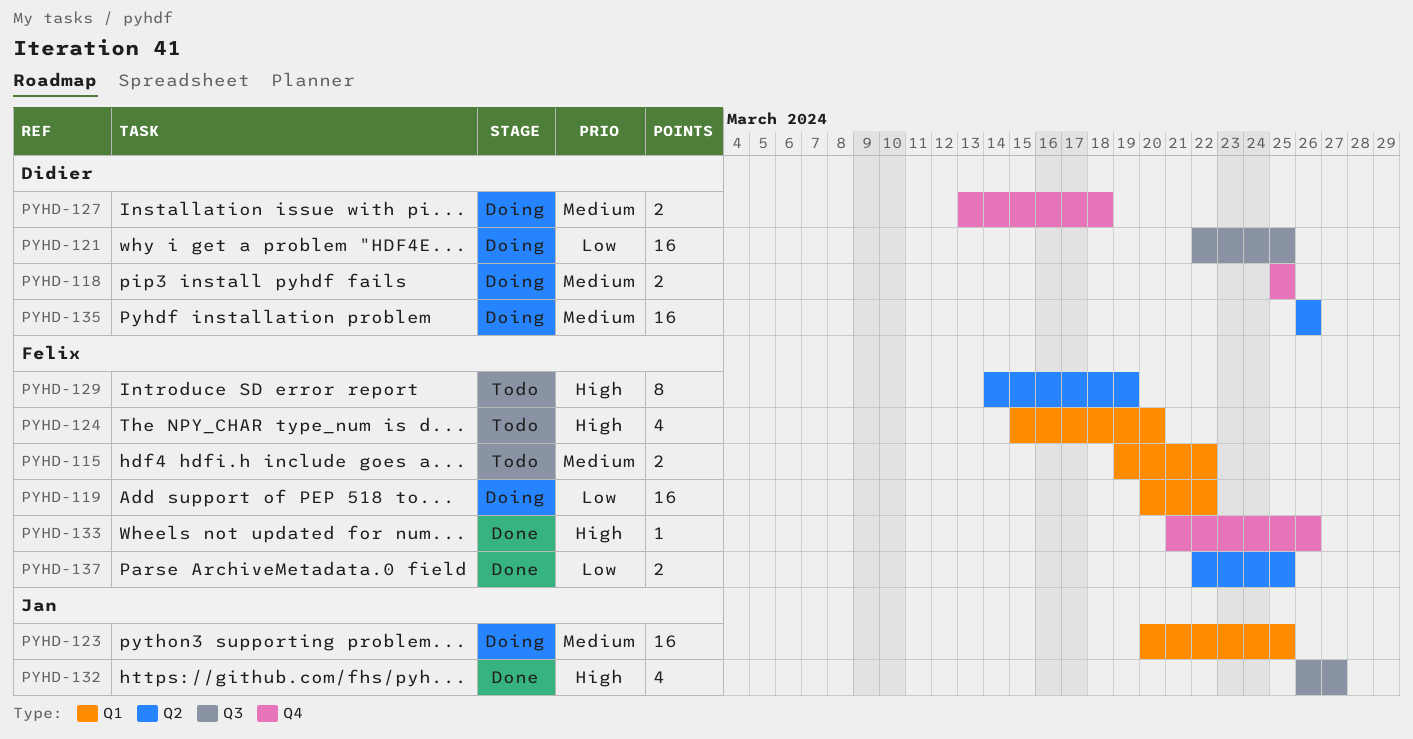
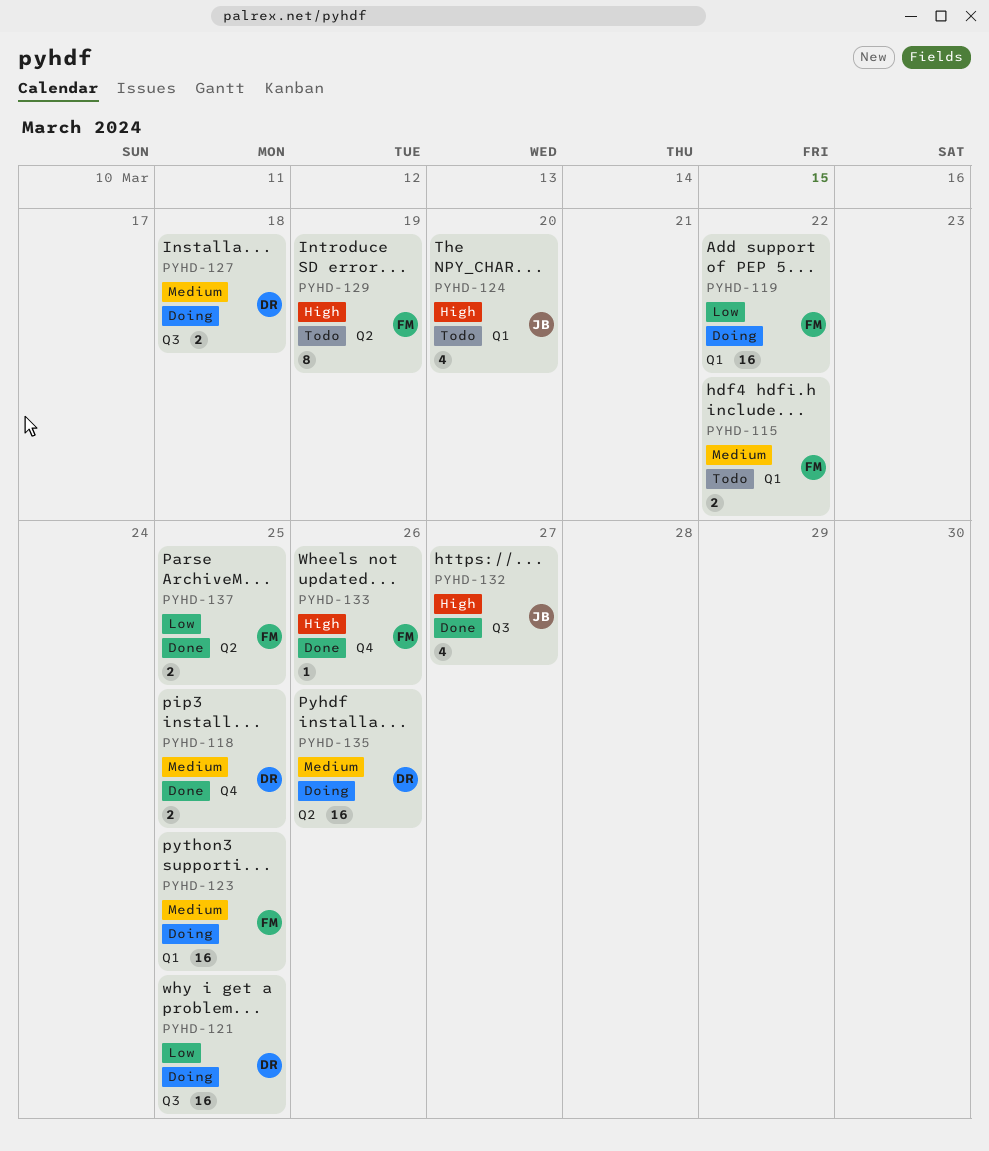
PYHD-118, status: Doing -> Done
PYHD-123, owner: Jan -> Felix
PYHD-124, owner: Felix -> Jan
PYHD-127, label: Q4 -> Q3

